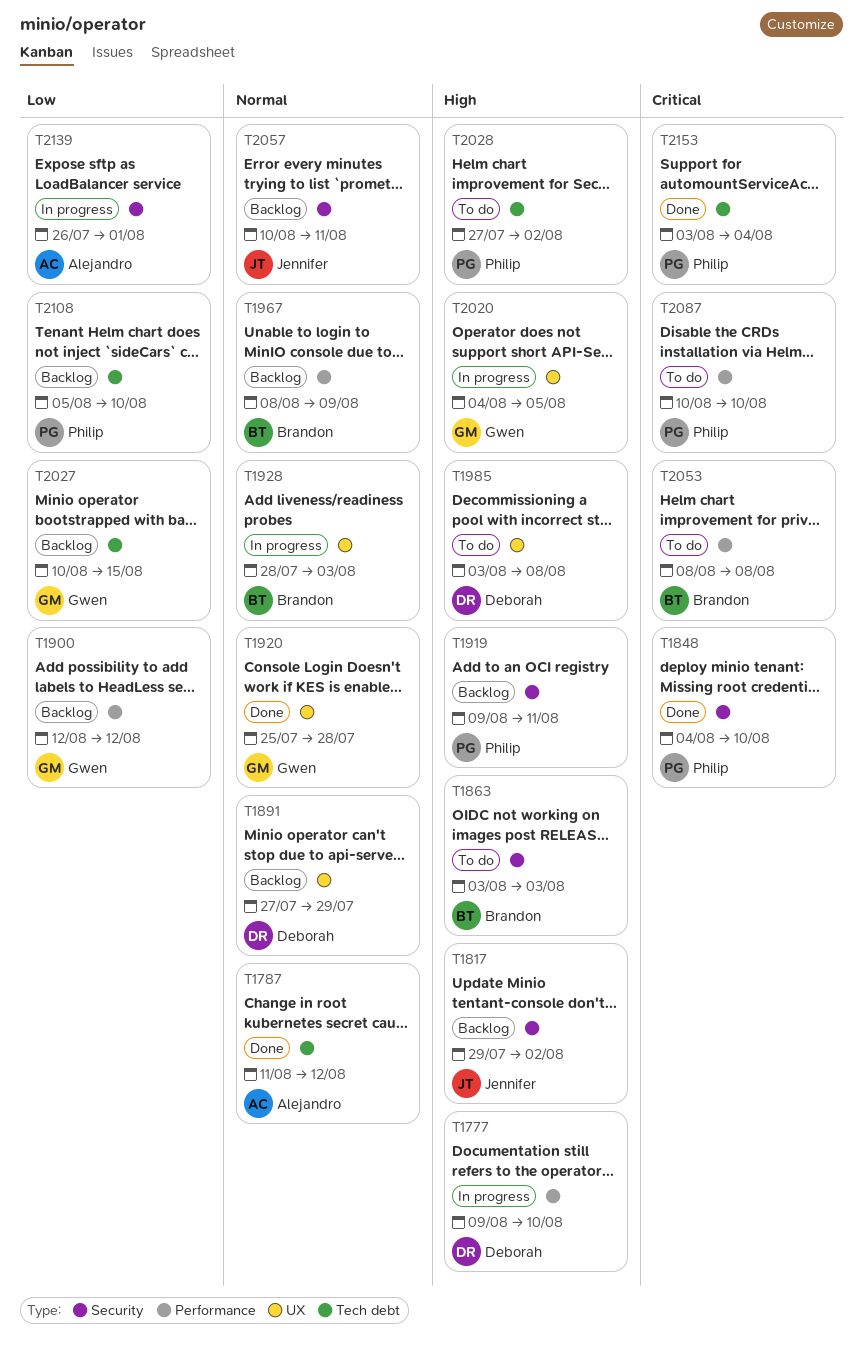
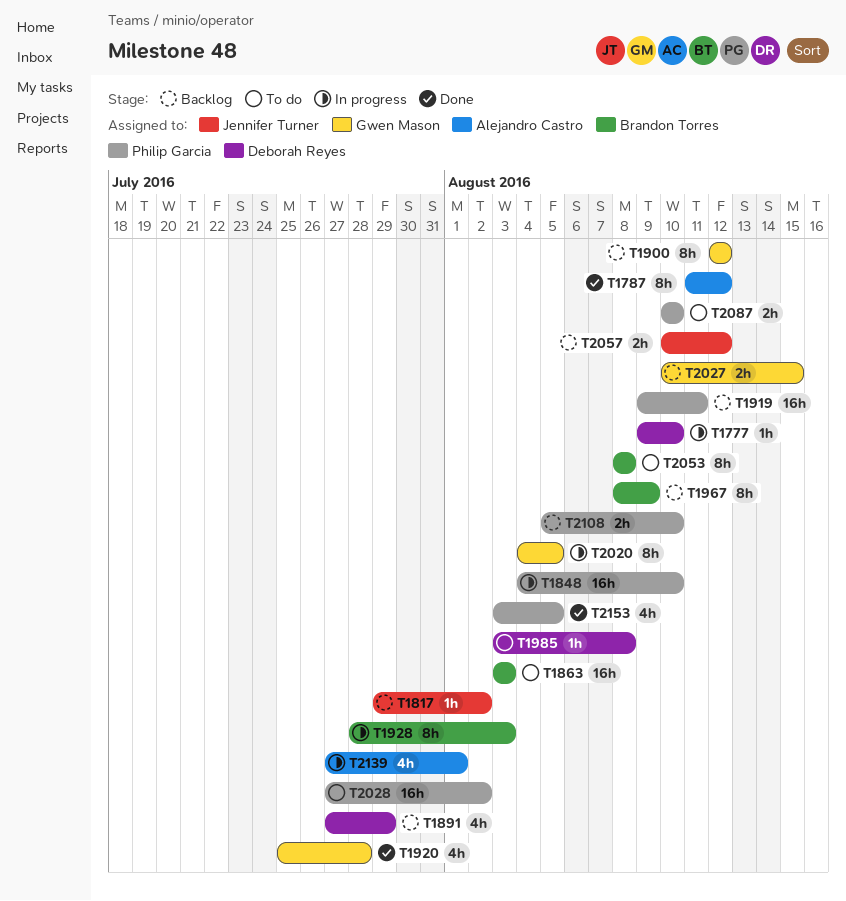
T1848, status: Done -> In progress
T2057, due: Aug 11 -> Aug 12
T2139, start: Jul 26 -> Jul 27
T2153, due: Aug 4 -> Aug 5

